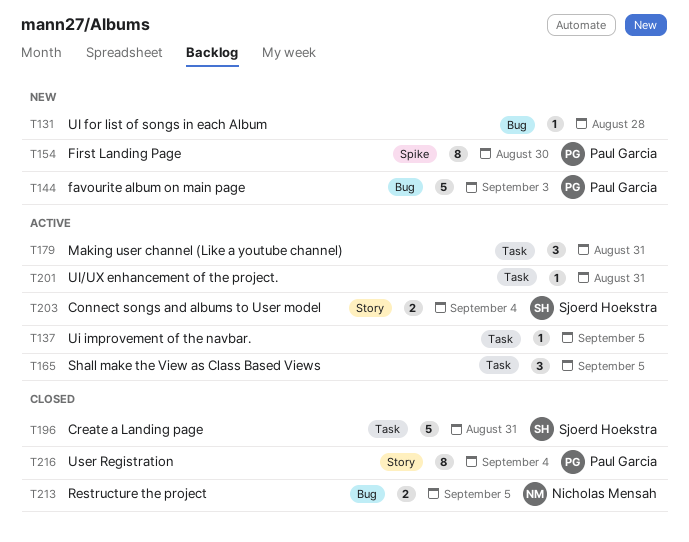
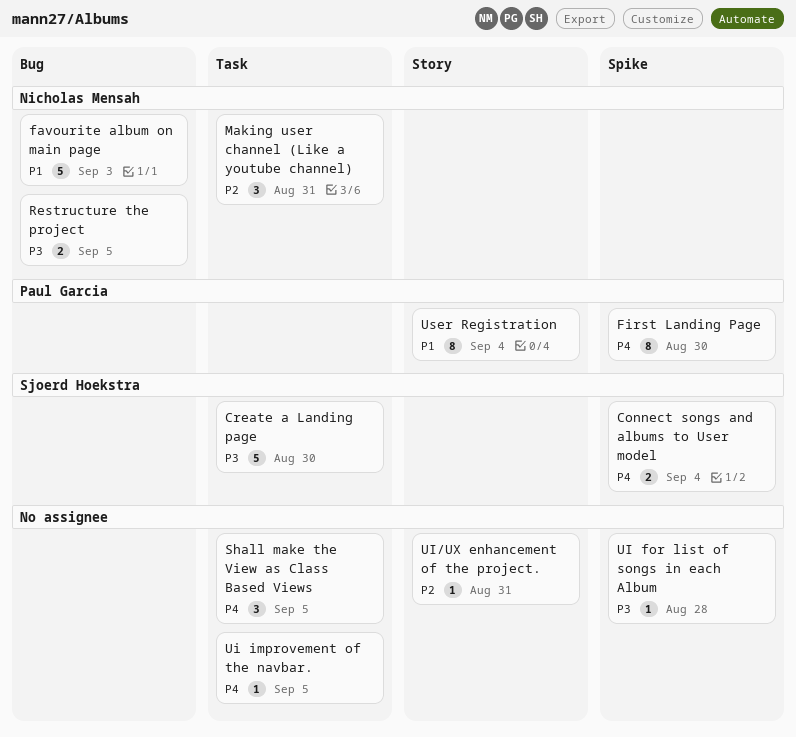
Connect songs and albums to User model, label: Story -> Spike
Create a Landing page, due: Aug 31 -> Aug 30
favourite album on main page, owner: Paul Garcia -> Nicholas Mensah
Making user channel (Like a youtube channel), owner: none -> Nicholas Mensah
UI for list of songs in each Album, label: Bug -> Spike
UI/UX enhancement of the project., label: Task -> Story

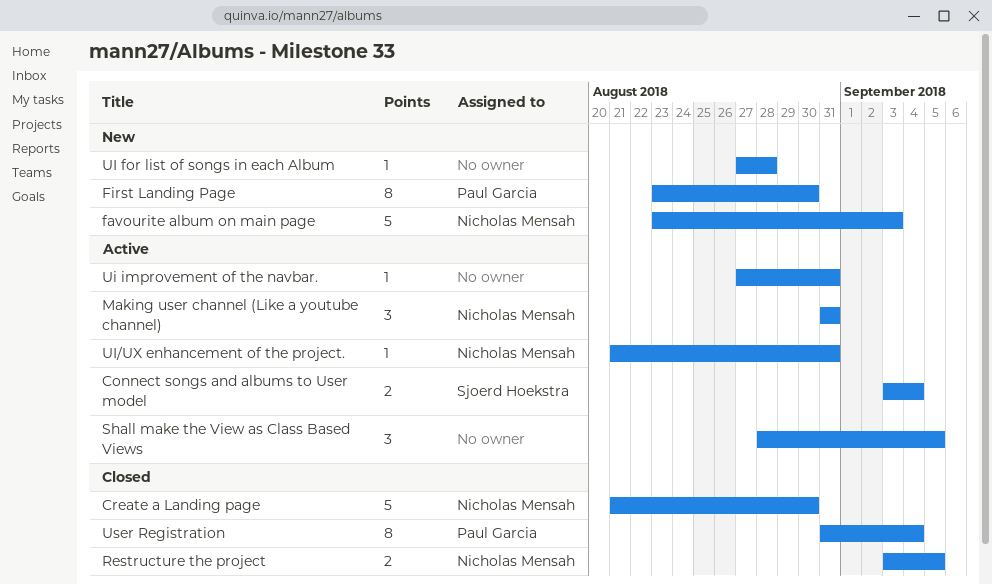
Create a Landing page, owner: Sjoerd Hoekstra -> Nicholas Mensah
Ui improvement of the navbar., due: Sep 5 -> Aug 31
UI/UX enhancement of the project., owner: none -> Nicholas Mensah

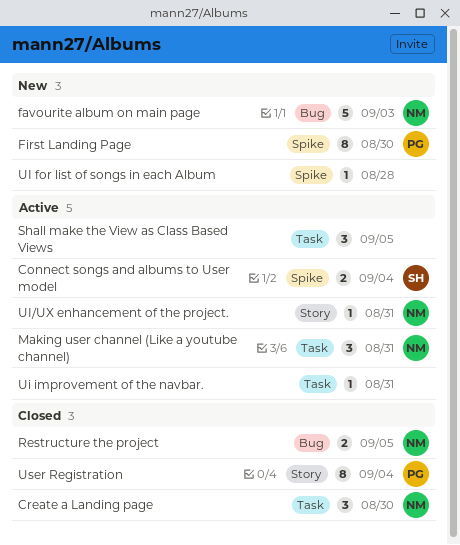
Create a Landing page, estimate: 5 -> 3

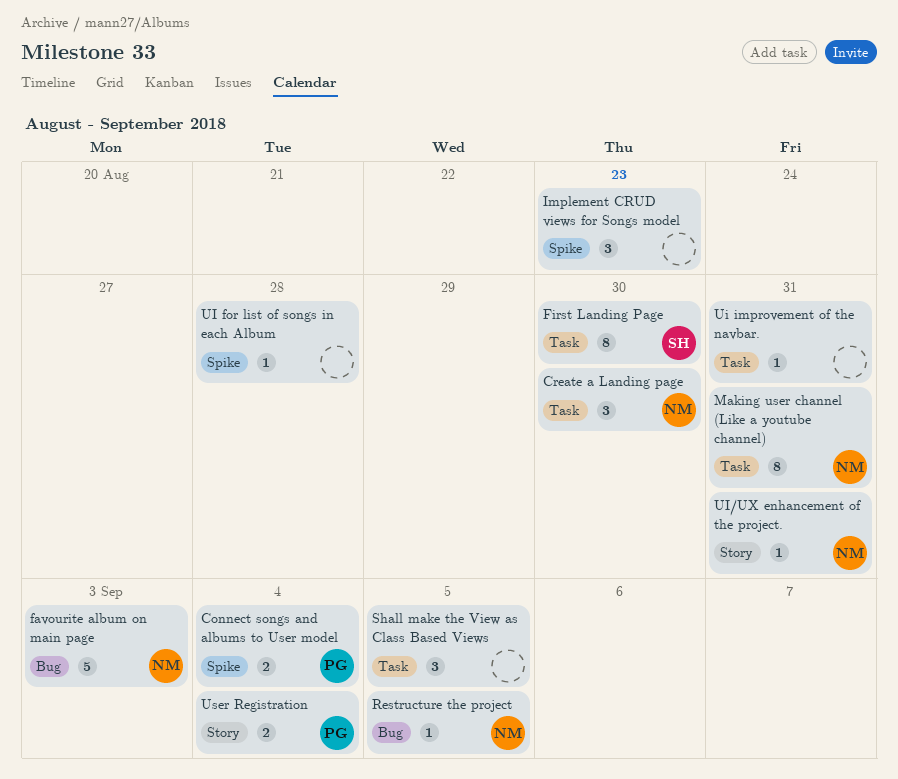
Connect songs and albums to User model, owner: SH -> PG
First Landing Page, owner: PG -> SH
First Landing Page, label: Spike -> Task
Implement CRUD views for Songs model: none -> present
Making user channel (Like a youtube channel), estimate: 3 -> 8
Restructure the project, estimate: 2 -> 1
User Registration, estimate: 8 -> 2

